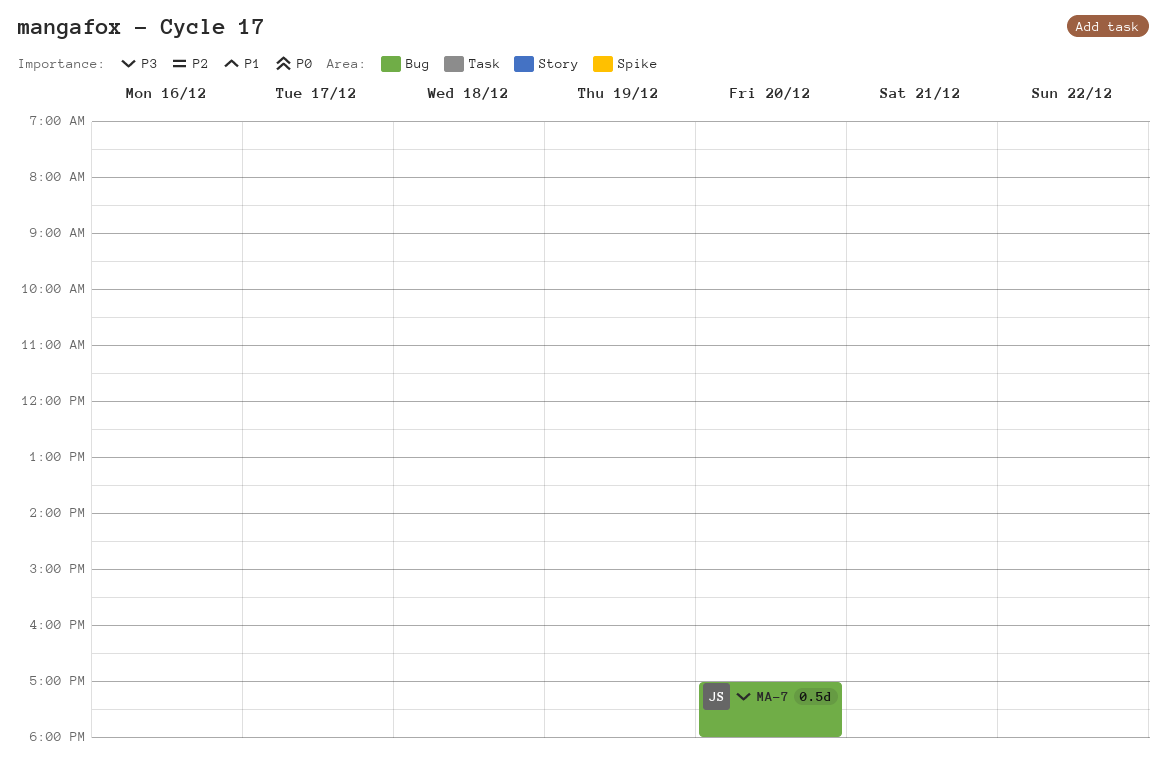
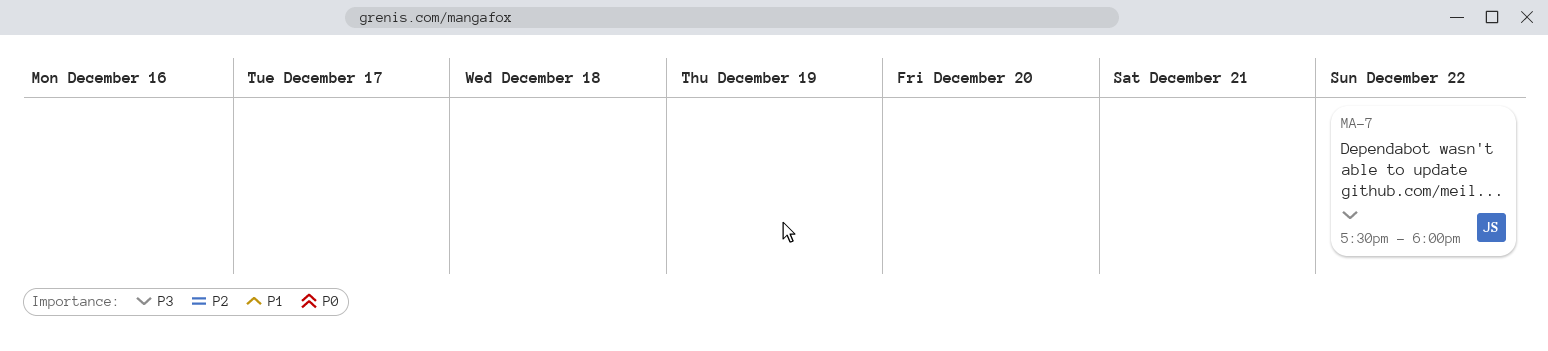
MA-7, day: Dec 20 -> Dec 22
MA-7, begins: 17:00 -> 17:30

